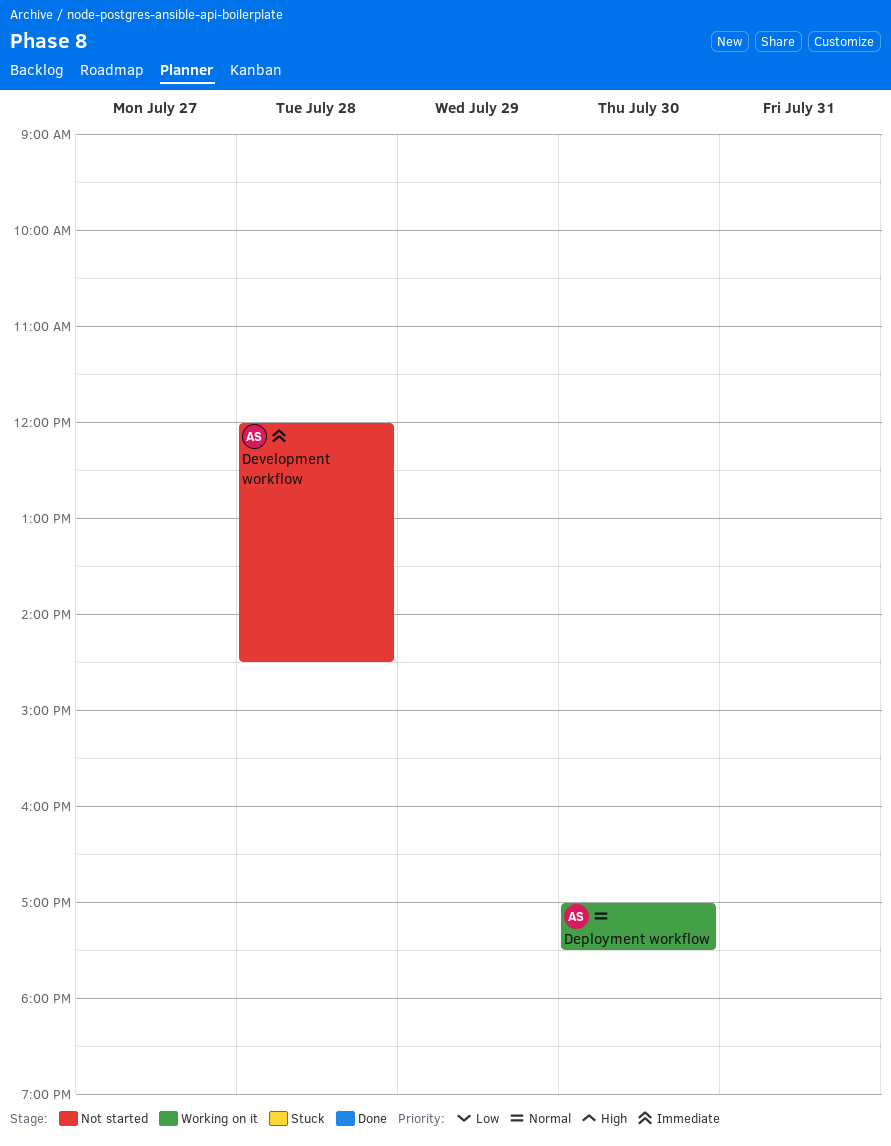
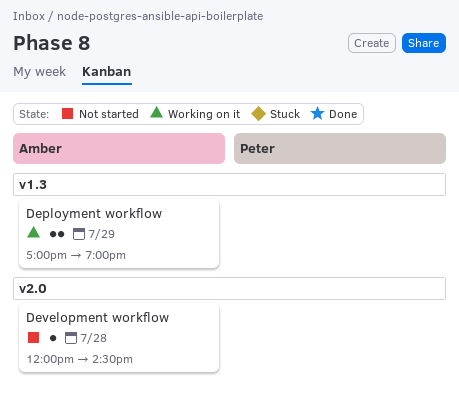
Deployment workflow, day: Jul 30 -> Jul 29
Deployment workflow, ends: 17:30 -> 19:00

